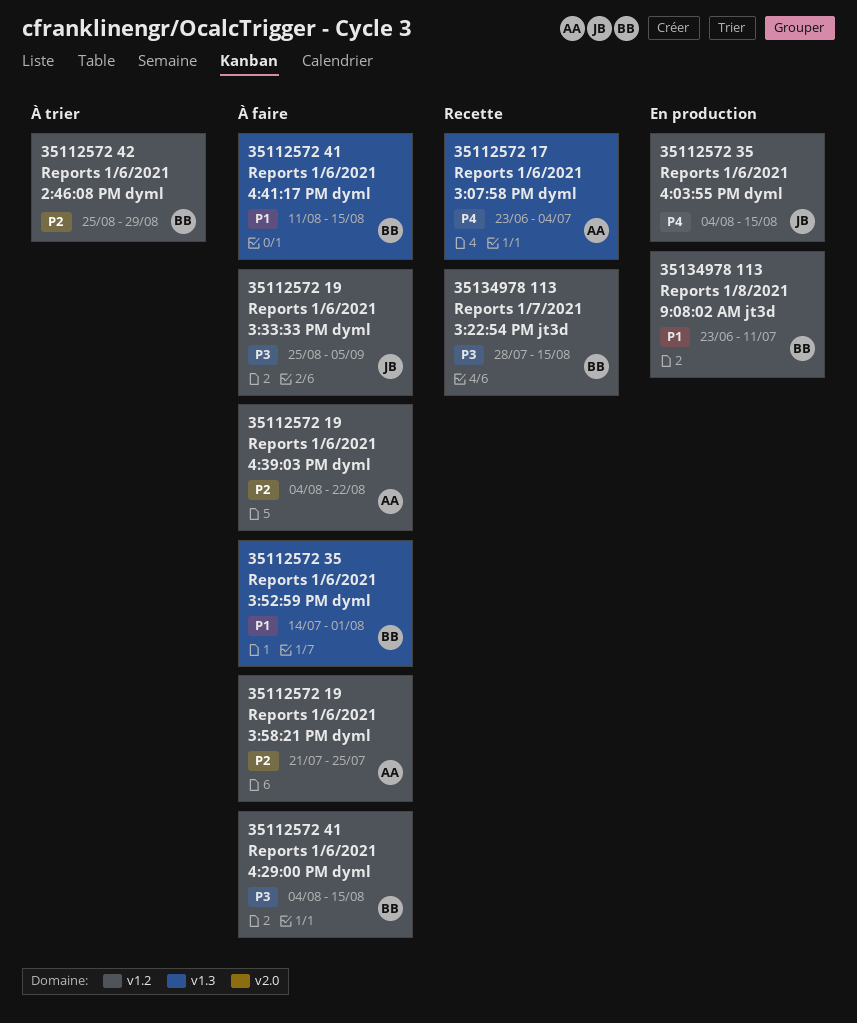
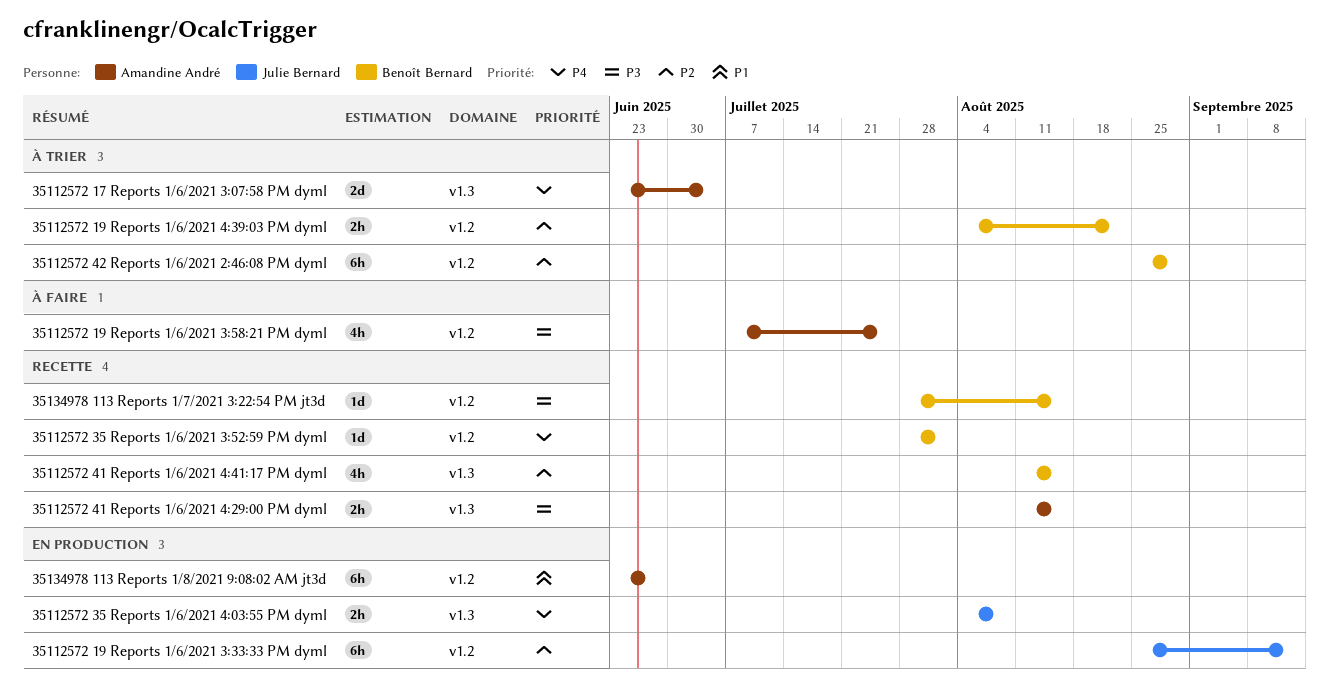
35112572 17 Reports 1/6/2021 3:07:58 PM dyml, status: Recette -> À trier
35112572 19 Reports 1/6/2021 3:33:33 PM dyml, status: À faire -> En production
35112572 19 Reports 1/6/2021 3:33:33 PM dyml, priority: P3 -> P2
35112572 19 Reports 1/6/2021 3:33:33 PM dyml, due: Sep 5 -> Sep 12
35112572 19 Reports 1/6/2021 3:58:21 PM dyml, priority: P2 -> P3
35112572 19 Reports 1/6/2021 3:58:21 PM dyml, start: Jul 21 -> Jul 7
35112572 19 Reports 1/6/2021 4:39:03 PM dyml, status: À faire -> À trier
35112572 19 Reports 1/6/2021 4:39:03 PM dyml, owner: Amandine André -> Benoît Bernard
35112572 35 Reports 1/6/2021 3:52:59 PM dyml, status: À faire -> Recette
35112572 35 Reports 1/6/2021 3:52:59 PM dyml, priority: P1 -> P4
35112572 35 Reports 1/6/2021 3:52:59 PM dyml, label: v1.3 -> v1.2
35112572 35 Reports 1/6/2021 3:52:59 PM dyml, start: Jul 14 -> Jul 28
35112572 35 Reports 1/6/2021 4:03:55 PM dyml, label: v1.2 -> v1.3
35112572 35 Reports 1/6/2021 4:03:55 PM dyml, due: Aug 15 -> Aug 8
35112572 41 Reports 1/6/2021 4:29:00 PM dyml, status: À faire -> Recette
35112572 41 Reports 1/6/2021 4:29:00 PM dyml, owner: Benoît Bernard -> Amandine André
35112572 41 Reports 1/6/2021 4:29:00 PM dyml, label: v1.2 -> v1.3
35112572 41 Reports 1/6/2021 4:29:00 PM dyml, start: Aug 4 -> Aug 11
35112572 41 Reports 1/6/2021 4:41:17 PM dyml, status: À faire -> Recette
35112572 41 Reports 1/6/2021 4:41:17 PM dyml, priority: P1 -> P2
35134978 113 Reports 1/8/2021 9:08:02 AM jt3d, owner: Benoît Bernard -> Amandine André
35134978 113 Reports 1/8/2021 9:08:02 AM jt3d, due: Jul 11 -> Jun 27

